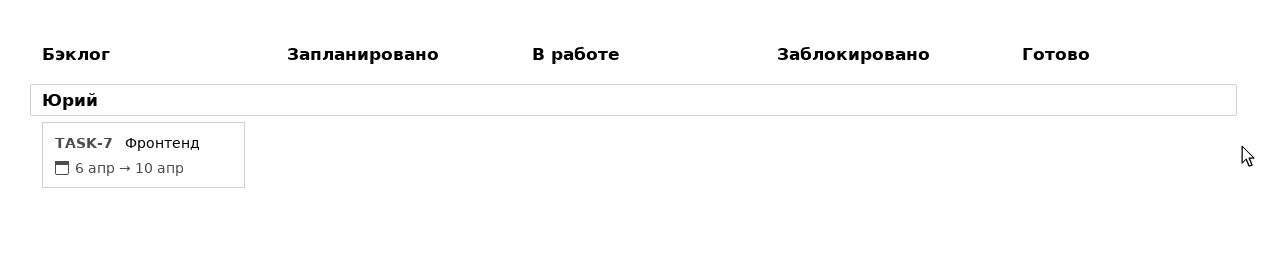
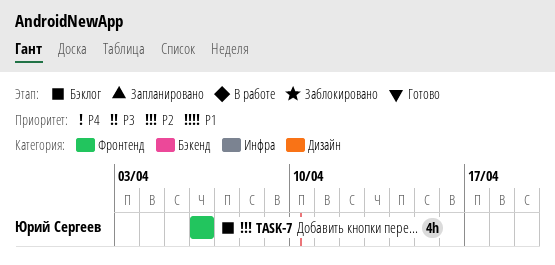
TASK-7, due: Apr 10 -> Apr 6

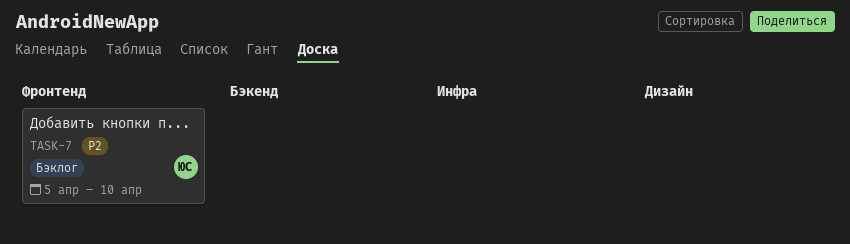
TASK-7, start: Apr 6 -> Apr 5
TASK-7, due: Apr 6 -> Apr 10

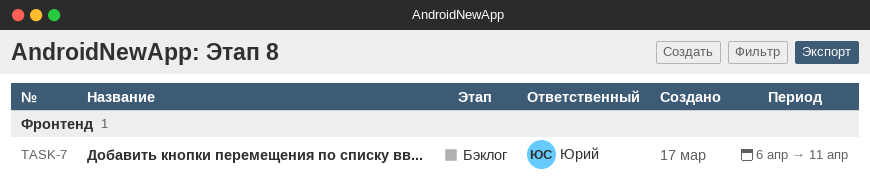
TASK-7, start: Apr 5 -> Apr 6
TASK-7, due: Apr 10 -> Apr 11

